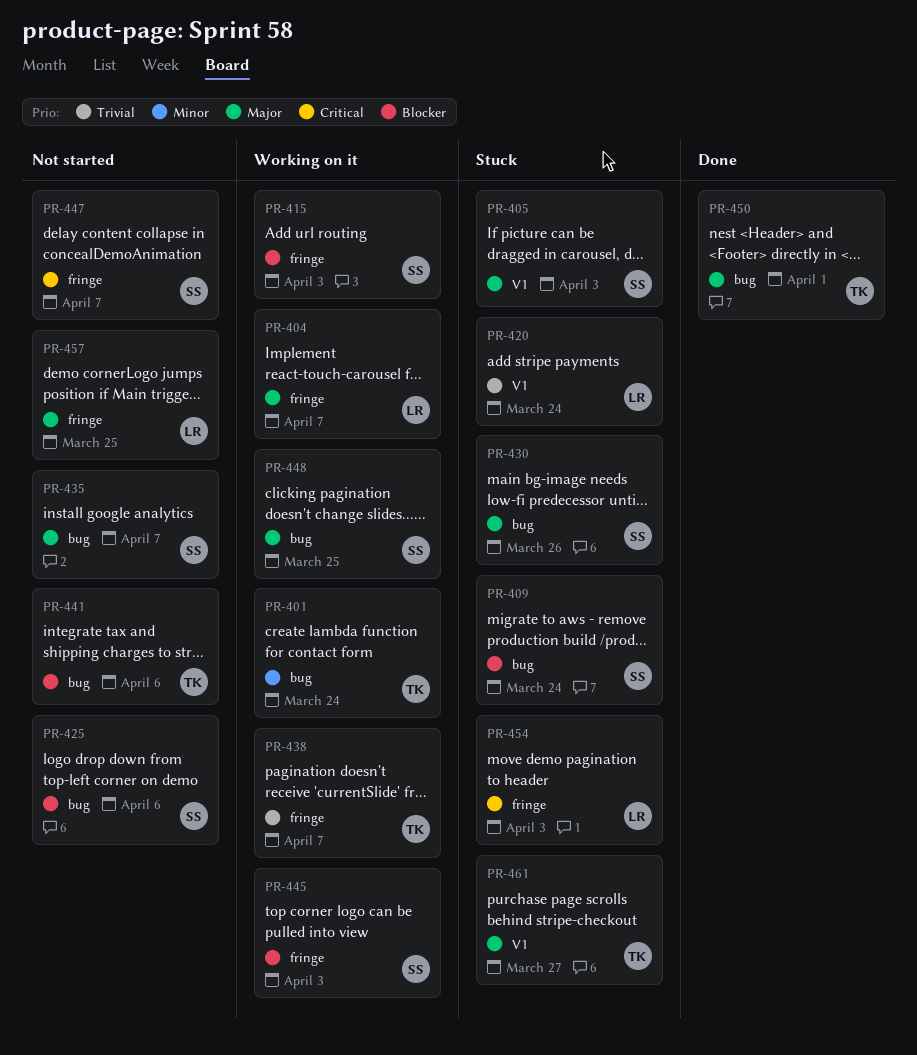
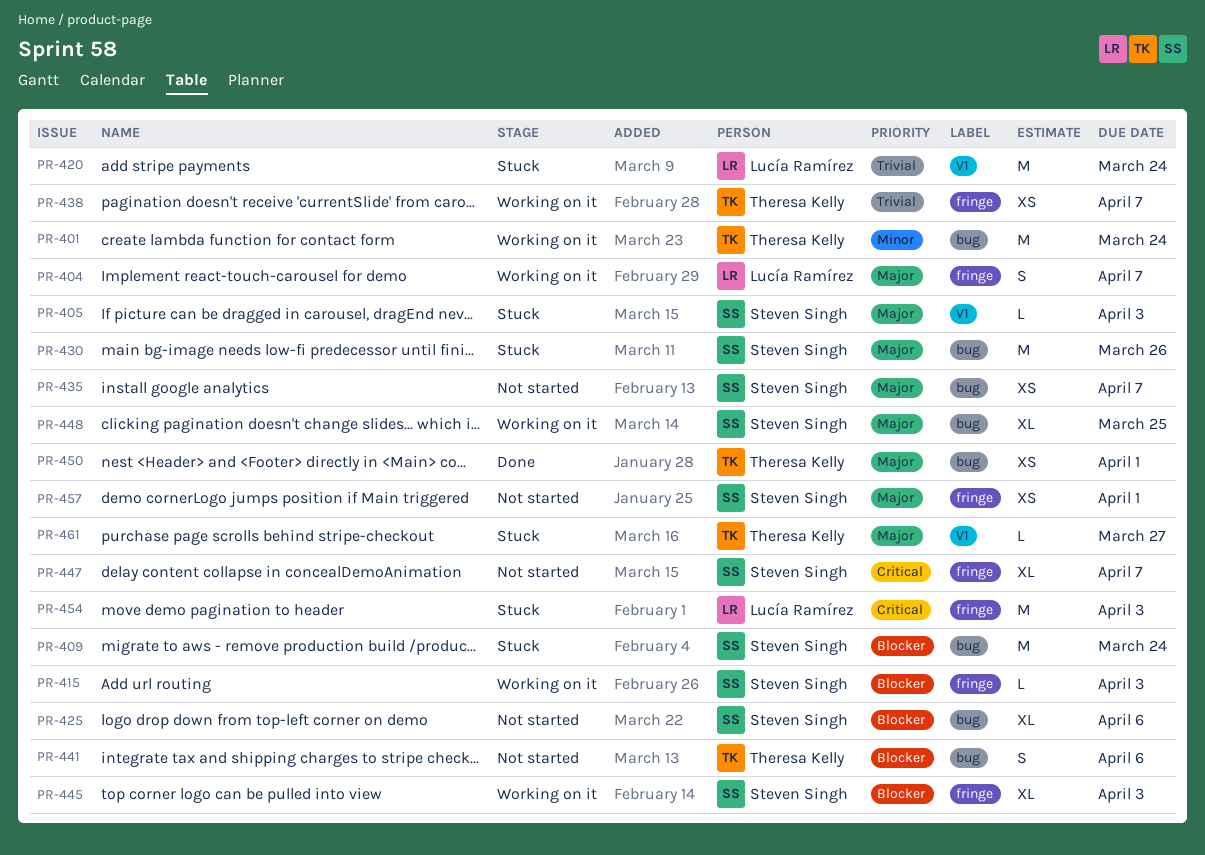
PR-457, owner: Lucía Ramírez -> Steven Singh
PR-457, due: Mar 25 -> Apr 1

